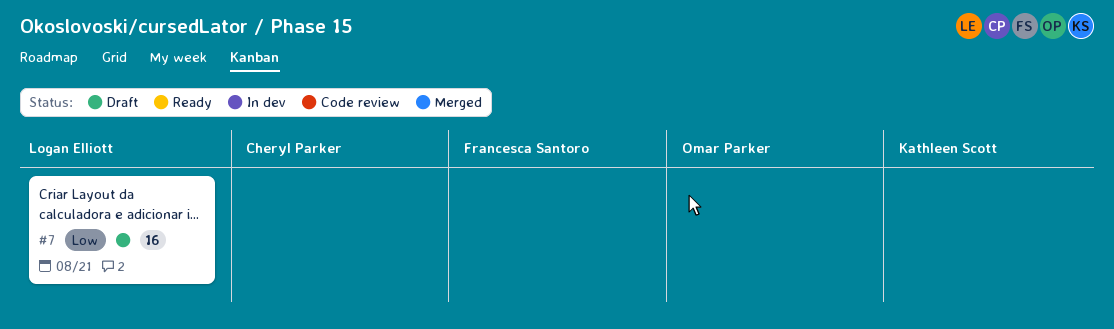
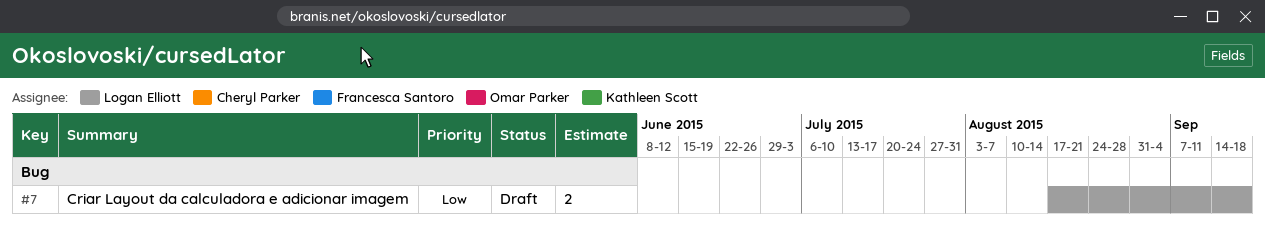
#7, estimate: 16 -> 2
#7, due: Aug 21 -> Sep 18

